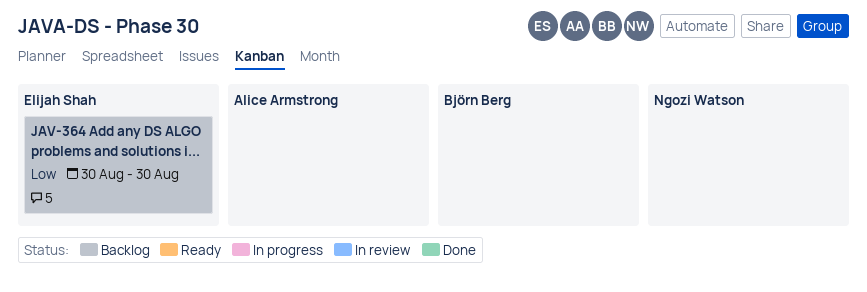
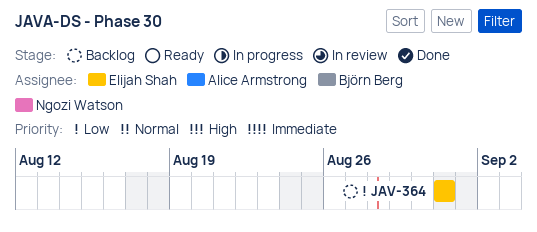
JAV-364, start: Aug 30 -> Aug 31
JAV-364, due: Aug 30 -> Aug 31

